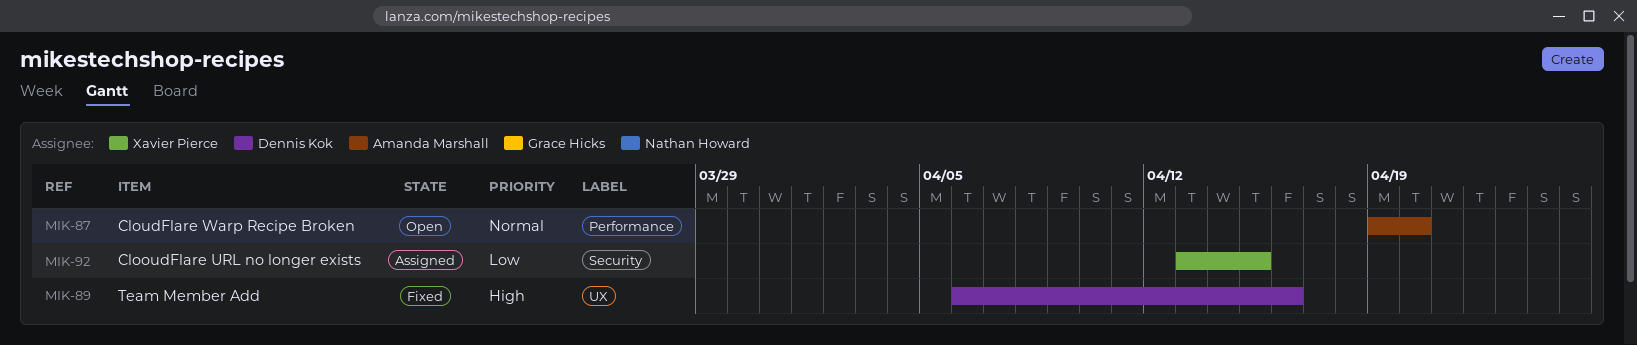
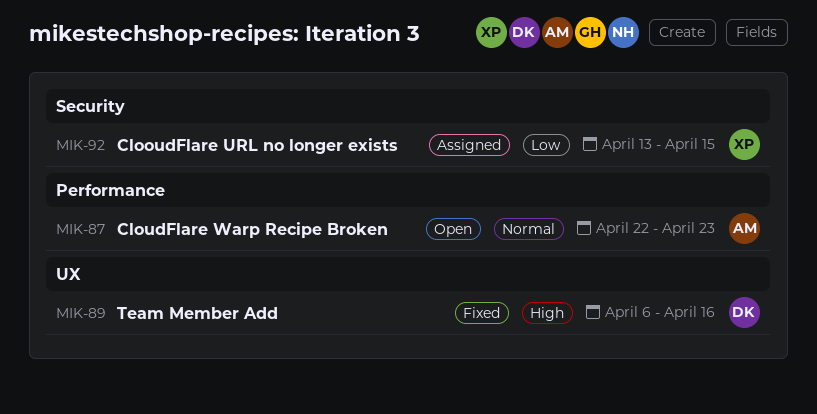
MIK-87, start: Apr 19 -> Apr 22
MIK-87, due: Apr 20 -> Apr 23

